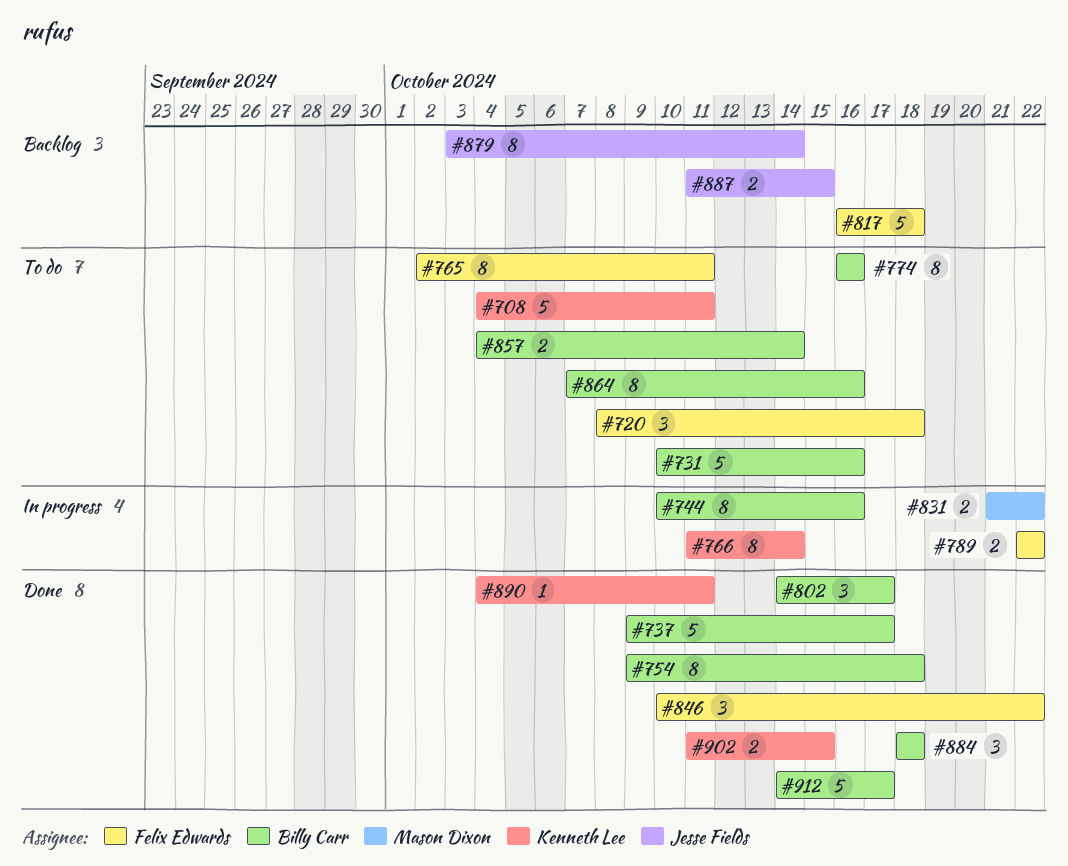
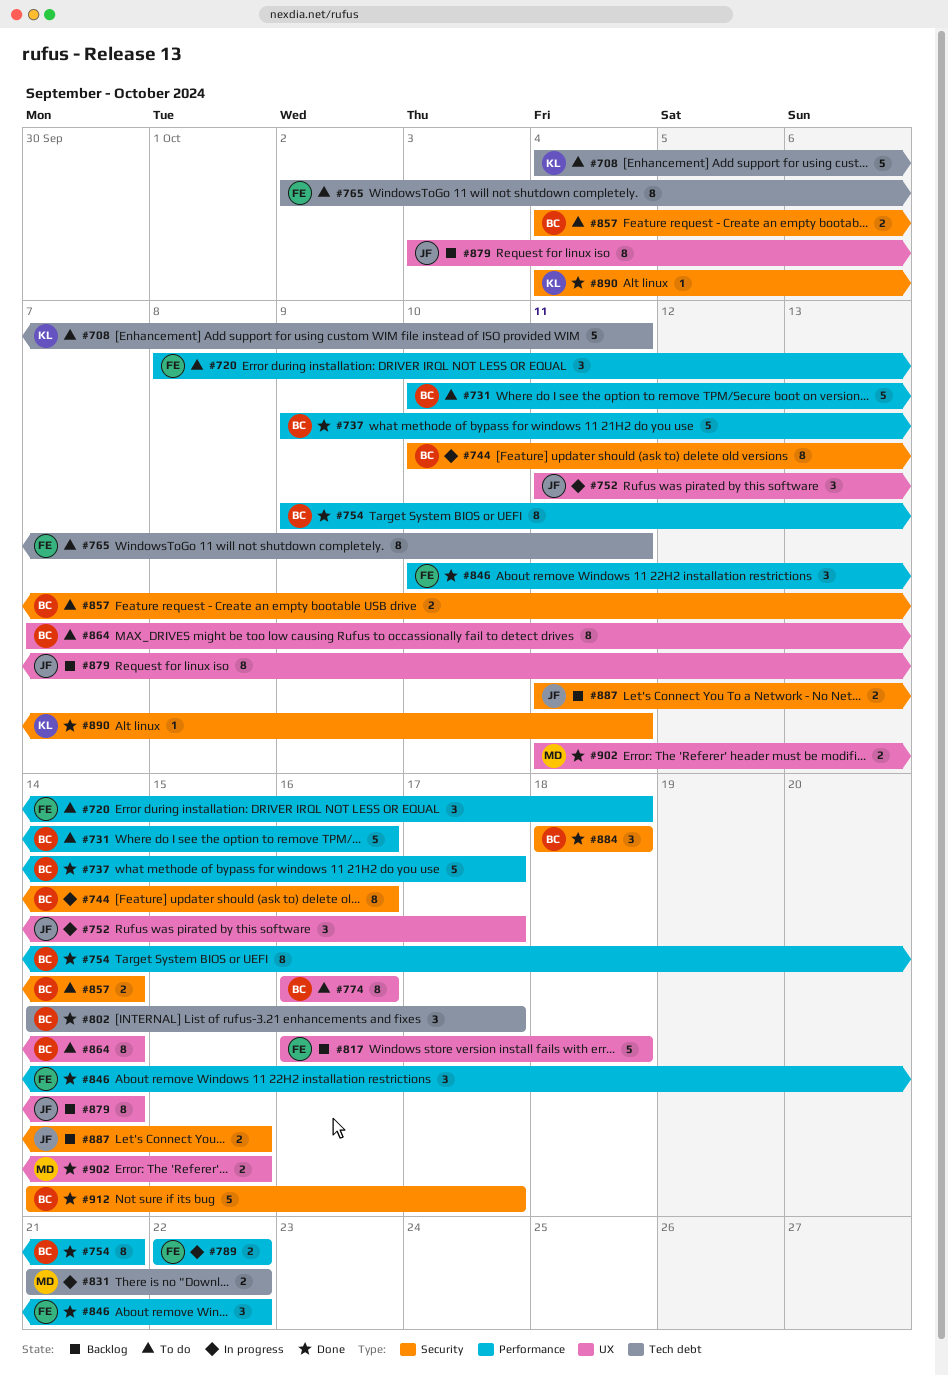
#752: none -> present
#754, due: Oct 18 -> Oct 21
#766: present -> none
#864, due: Oct 16 -> Oct 14
#902, owner: Kenneth Lee -> Mason Dixon

